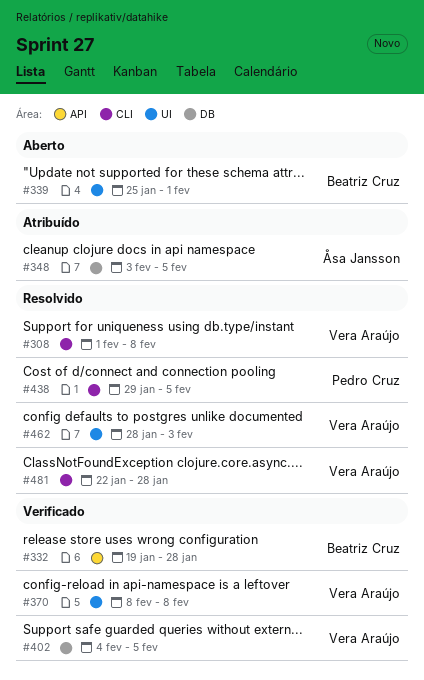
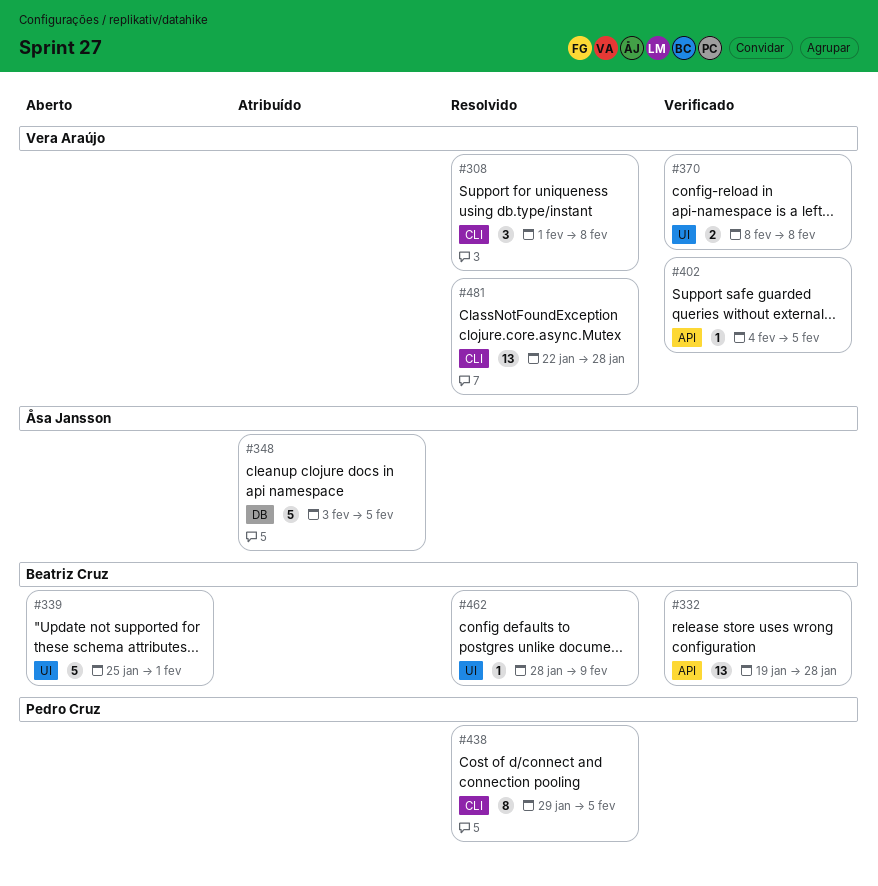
#402, label: DB -> API
#462, owner: Vera Araújo -> Beatriz Cruz
#462, due: Feb 3 -> Feb 9

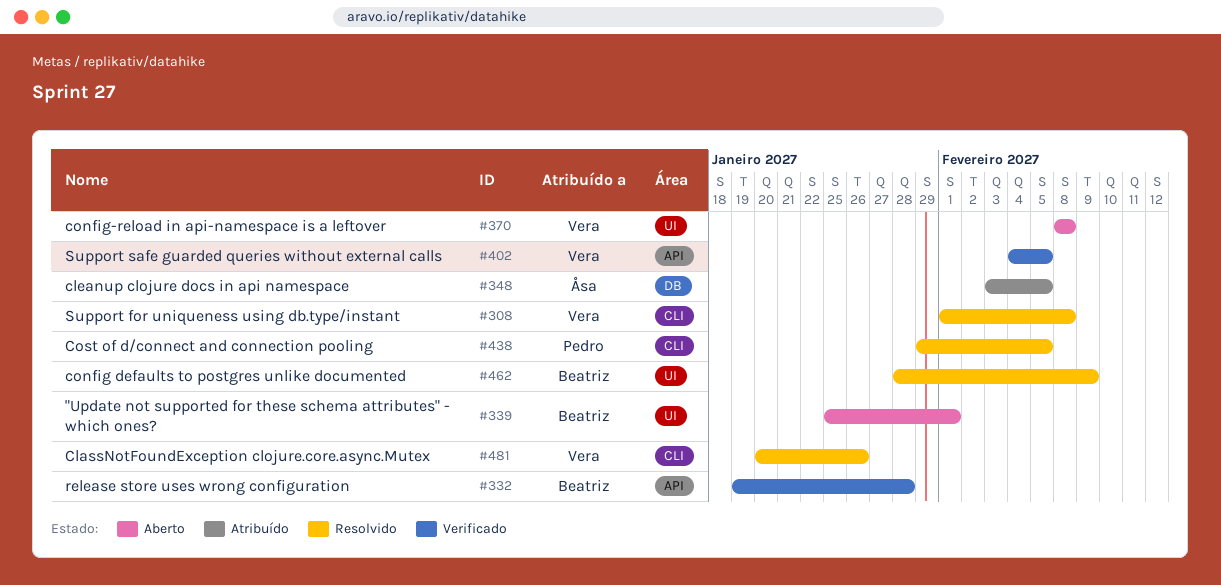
#370, status: Verificado -> Aberto
#481, start: Jan 22 -> Jan 20
#481, due: Jan 28 -> Jan 26

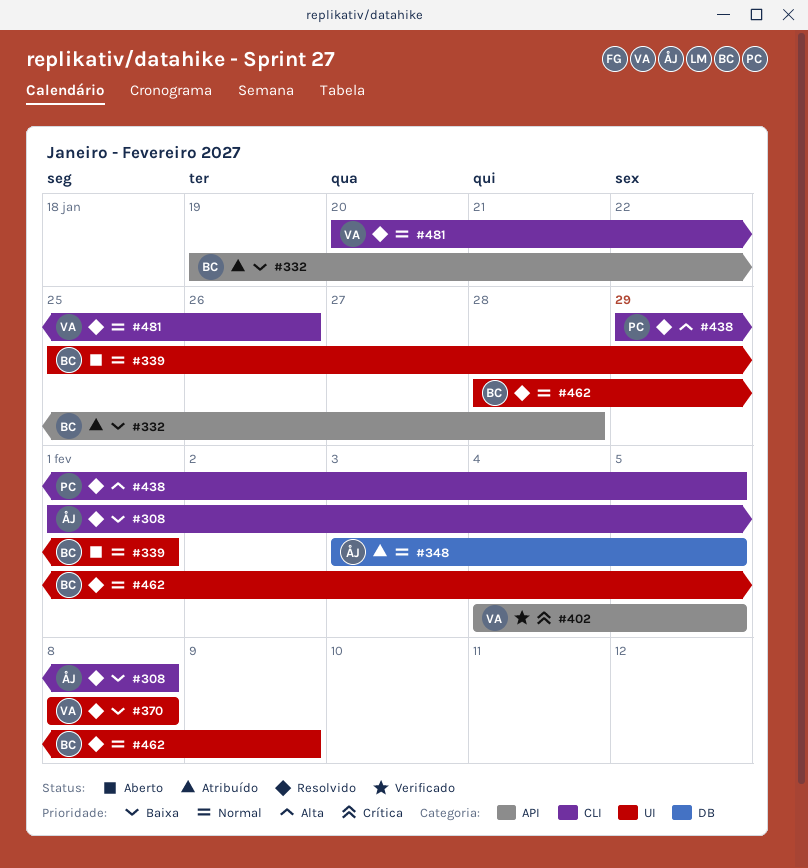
#308, owner: Vera -> Åsa
#332, status: Verificado -> Atribuído
#370, status: Aberto -> Resolvido

